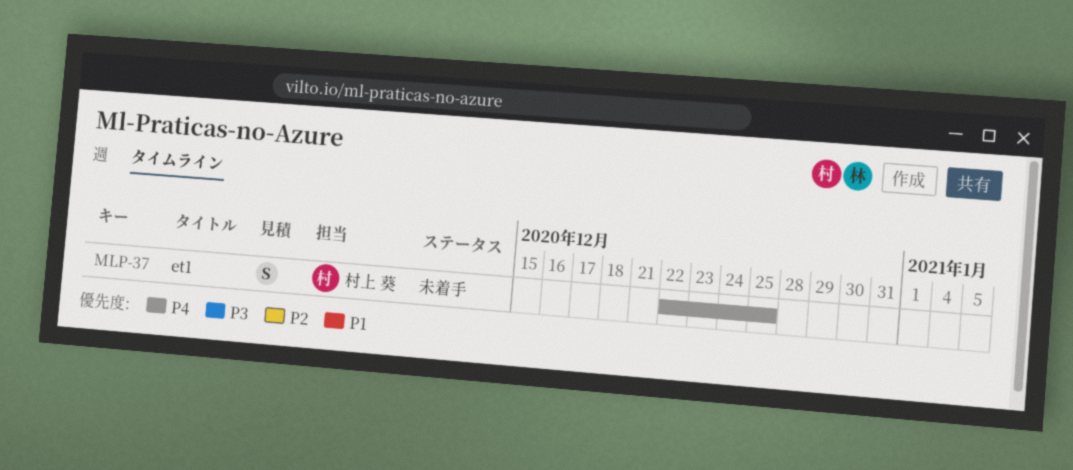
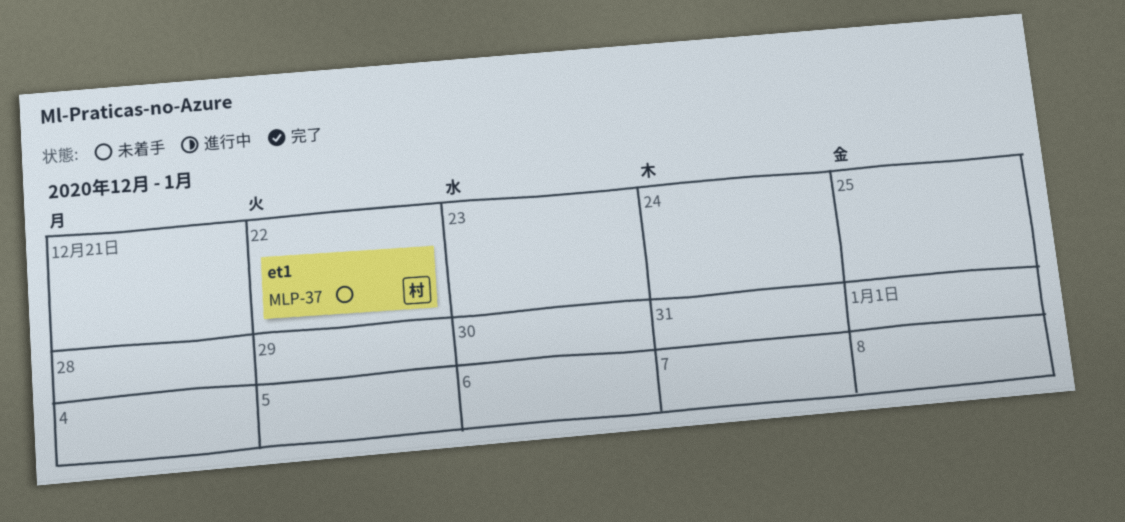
MLP-37, due: Dec 25 -> Dec 22

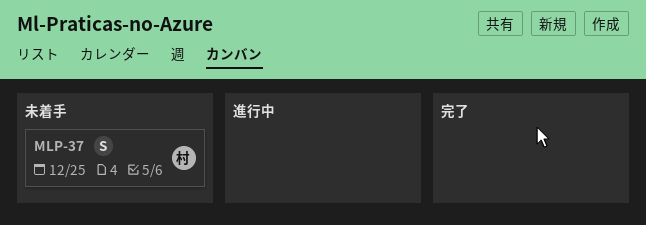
MLP-37, due: Dec 22 -> Dec 25

